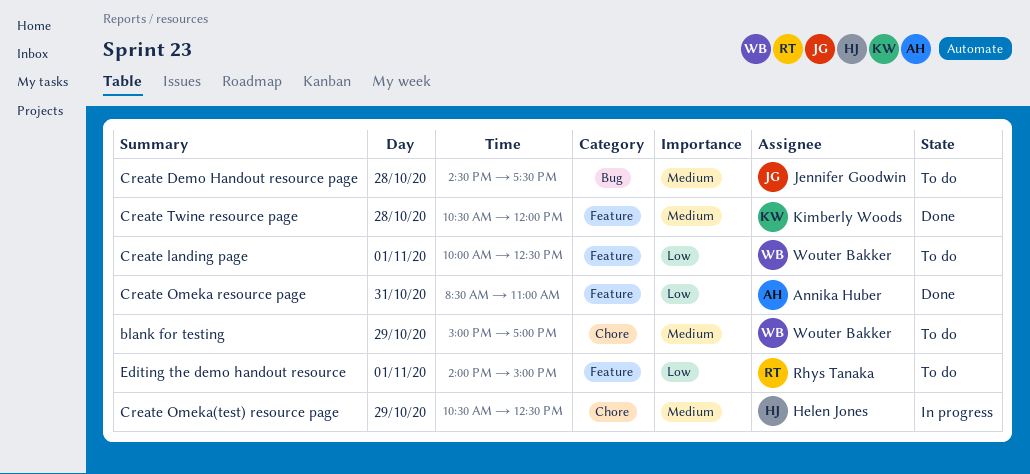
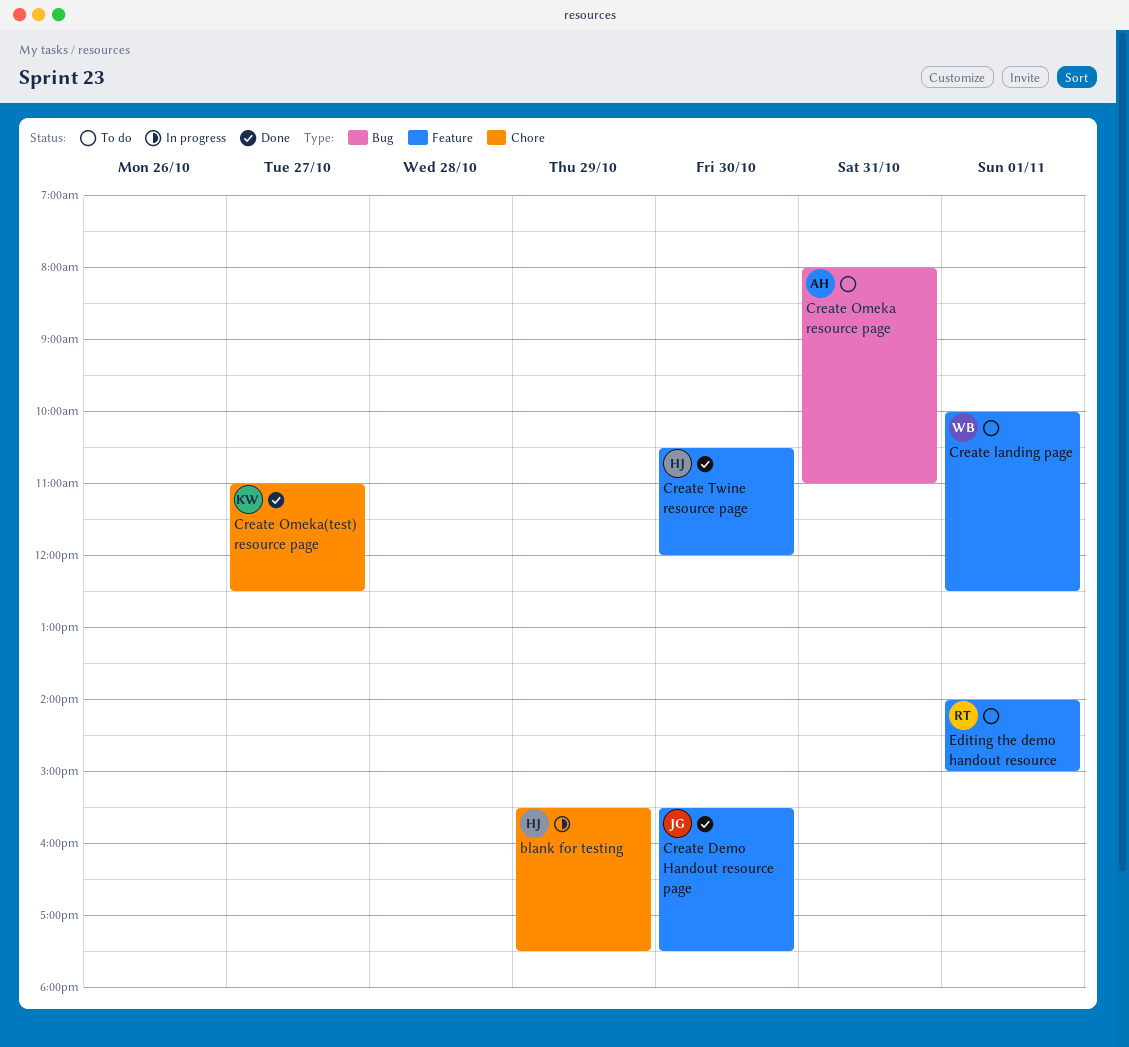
blank for testing, status: To do -> In progress
blank for testing, owner: Wouter Bakker -> Helen Jones
blank for testing, begins: 15:00 -> 15:30
blank for testing, ends: 17:00 -> 17:30
Create Demo Handout resource page, status: To do -> Done
Create Demo Handout resource page, label: Bug -> Feature
Create Demo Handout resource page, day: Oct 28 -> Oct 30
Create Demo Handout resource page, begins: 14:30 -> 15:30
Create Omeka resource page, status: Done -> To do
Create Omeka resource page, label: Feature -> Bug
Create Omeka resource page, begins: 08:30 -> 08:00
Create Omeka(test) resource page, status: In progress -> Done
Create Omeka(test) resource page, owner: Helen Jones -> Kimberly Woods
Create Omeka(test) resource page, day: Oct 29 -> Oct 27
Create Omeka(test) resource page, begins: 10:30 -> 11:00
Create Twine resource page, owner: Kimberly Woods -> Helen Jones
Create Twine resource page, day: Oct 28 -> Oct 30

